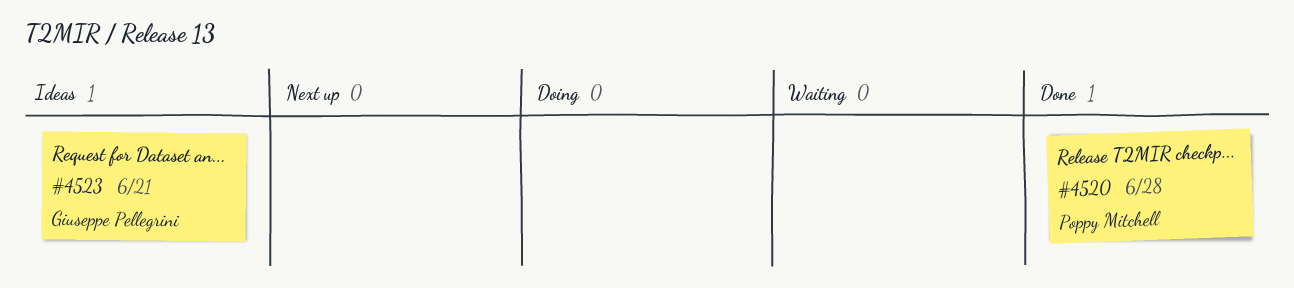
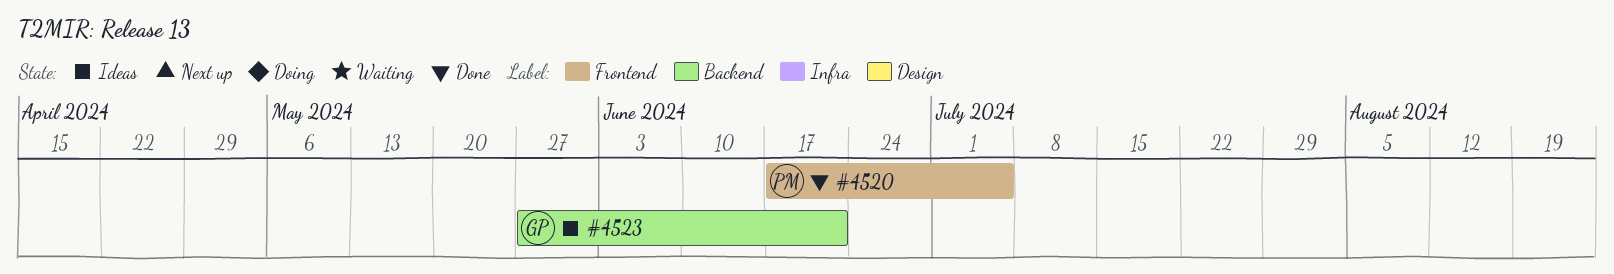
#4520, due: Jun 28 -> Jul 5

